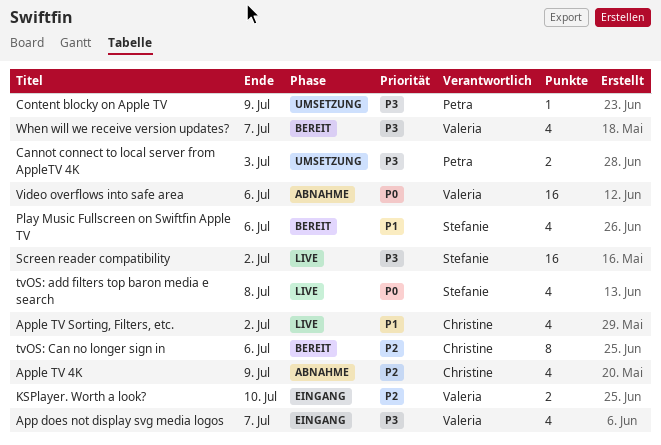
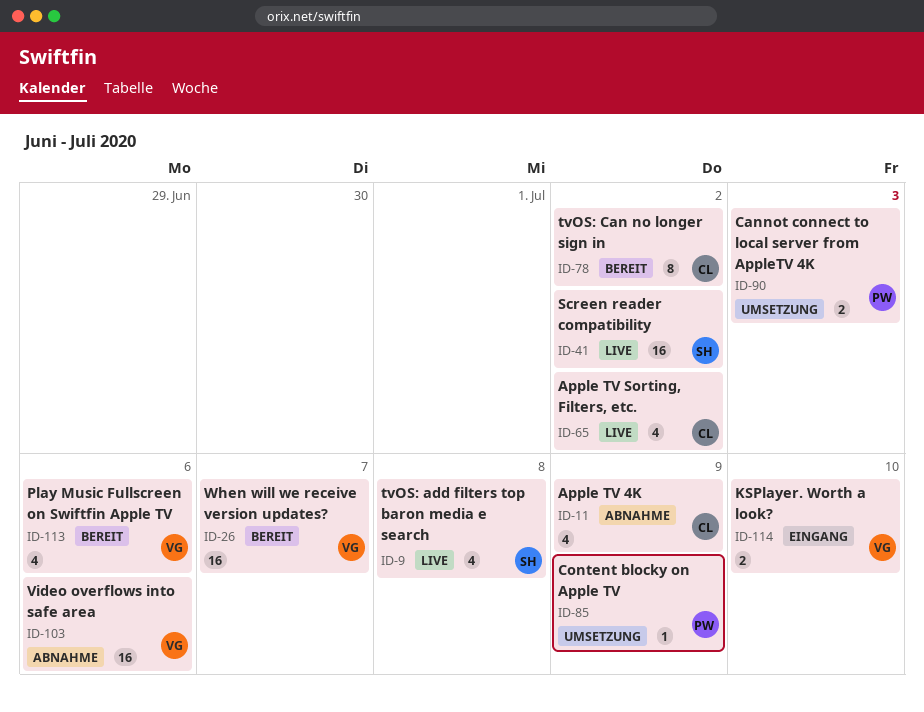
App does not display svg media logos: present -> none
Play Music Fullscreen on Swiftfin Apple TV, owner: Stefanie -> Valeria
tvOS: Can no longer sign in, due: Jul 6 -> Jul 2
When will we receive version updates?, estimate: 4 -> 16

